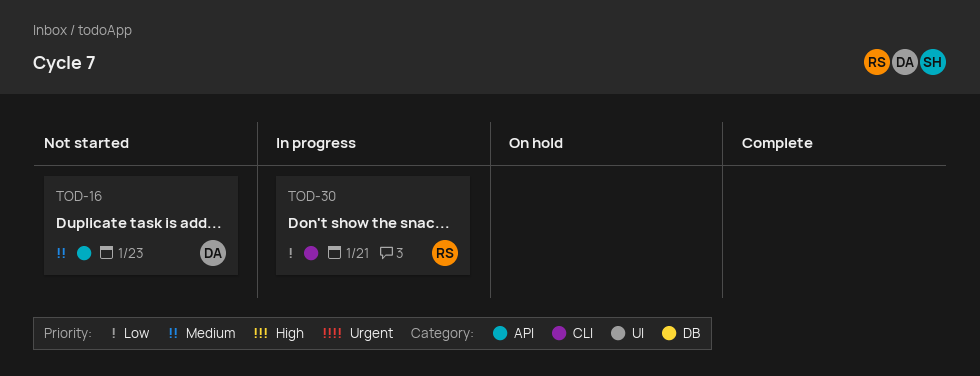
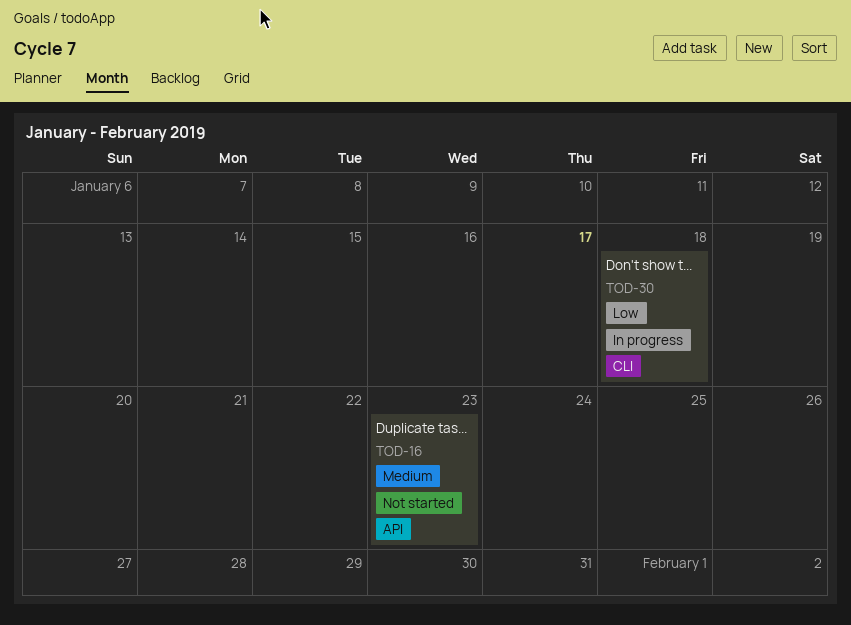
TOD-30, due: Jan 21 -> Jan 18

